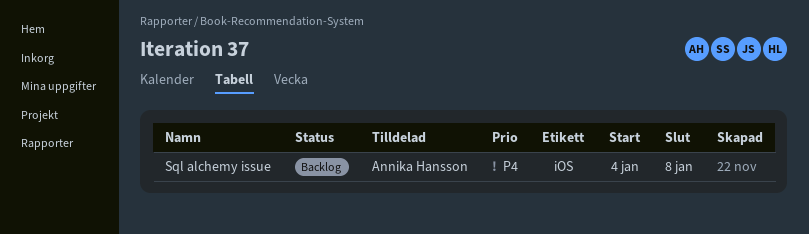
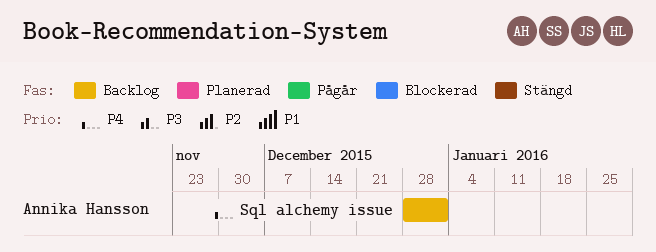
Sql alchemy issue, start: Jan 4 -> Dec 28
Sql alchemy issue, due: Jan 8 -> Jan 1

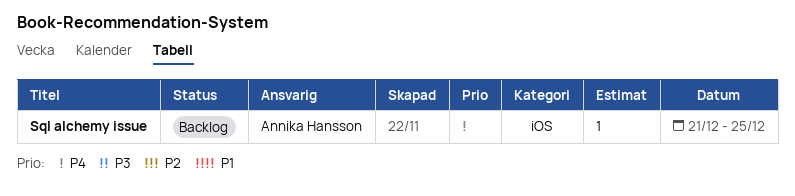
Sql alchemy issue, start: Dec 28 -> Dec 21
Sql alchemy issue, due: Jan 1 -> Dec 25

